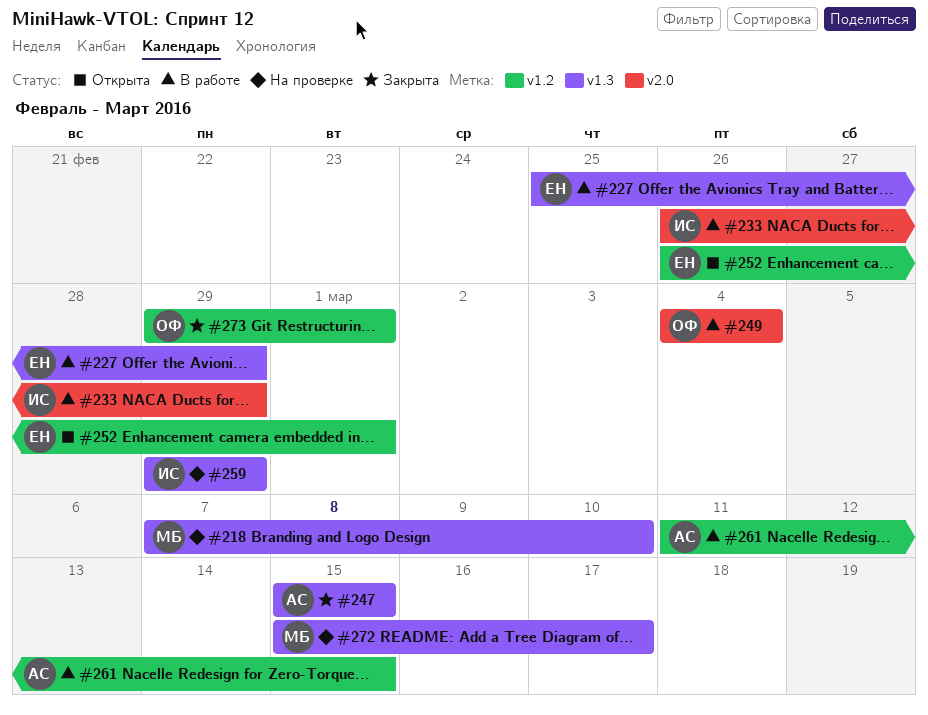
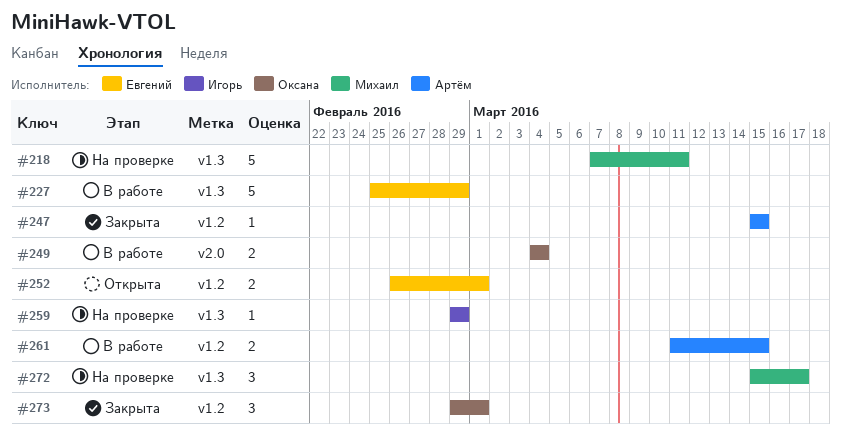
#218, due: Mar 10 -> Mar 11
#233: present -> none
#247, label: v1.3 -> v1.2

